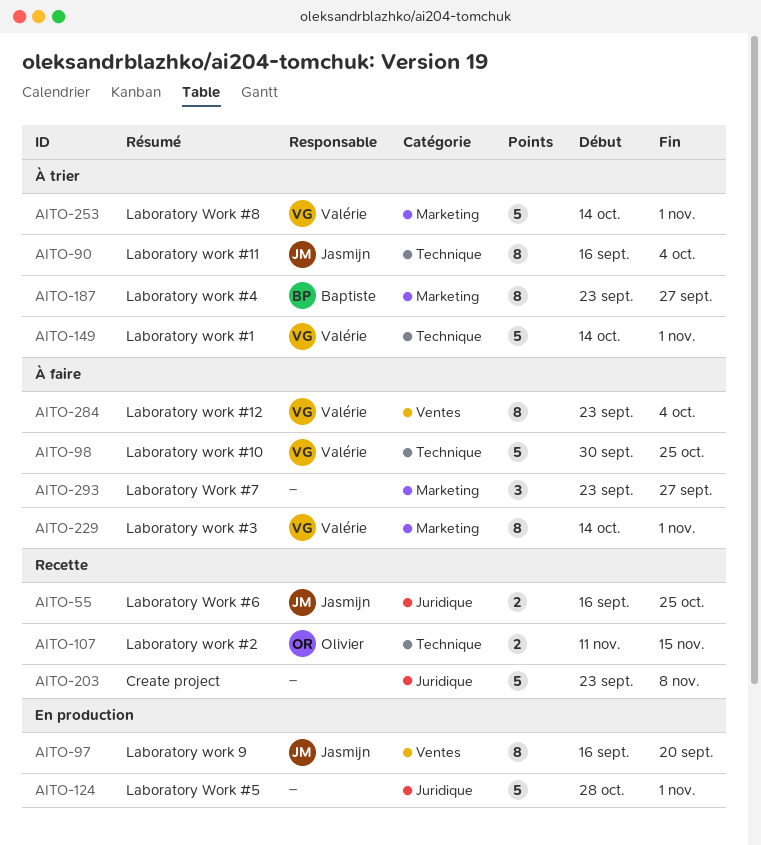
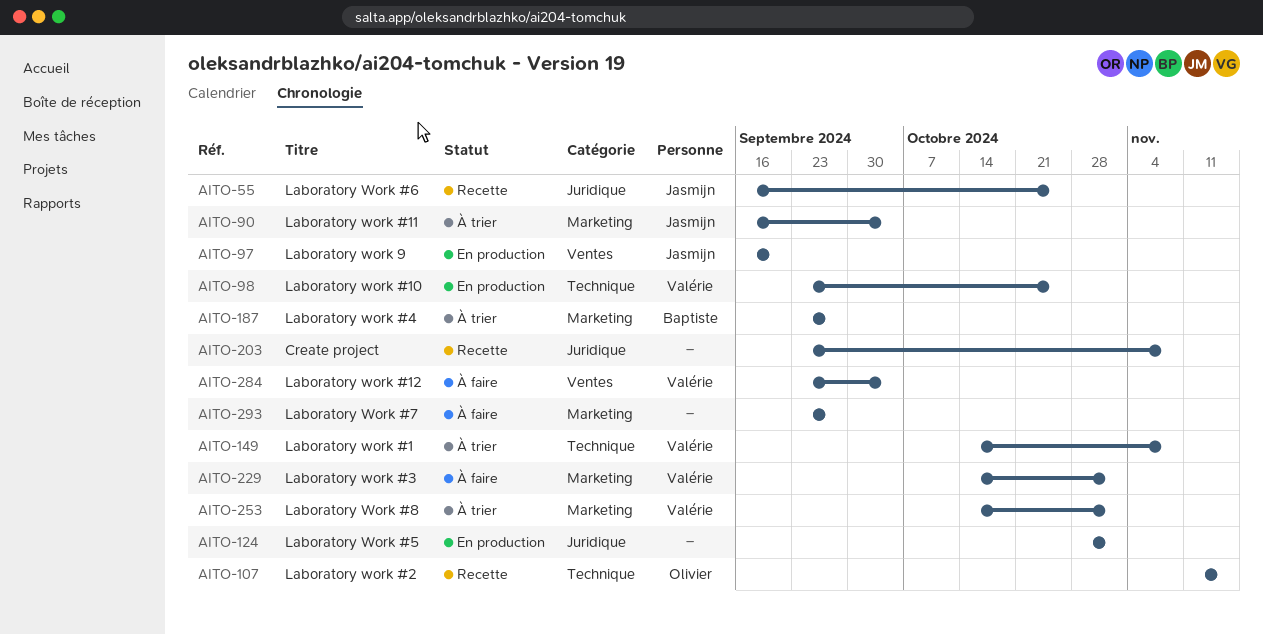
AITO-90, label: Technique -> Marketing
AITO-98, status: À faire -> En production
AITO-98, start: Sep 30 -> Sep 23
AITO-149, due: Nov 1 -> Nov 8

